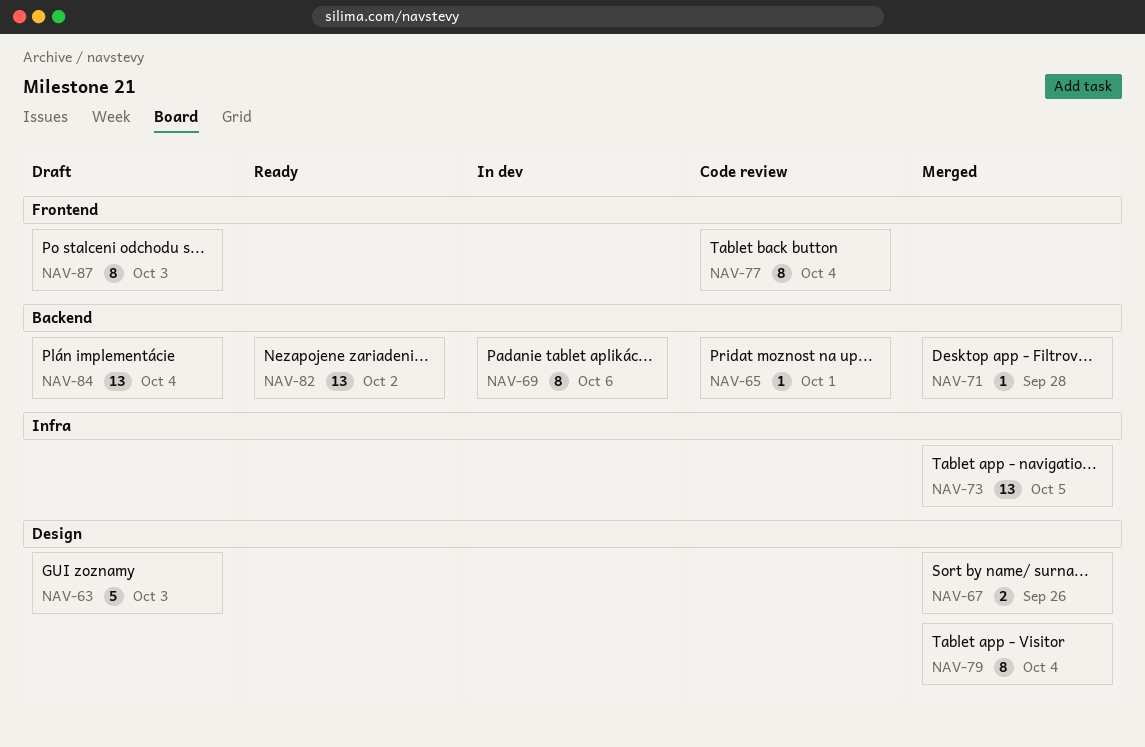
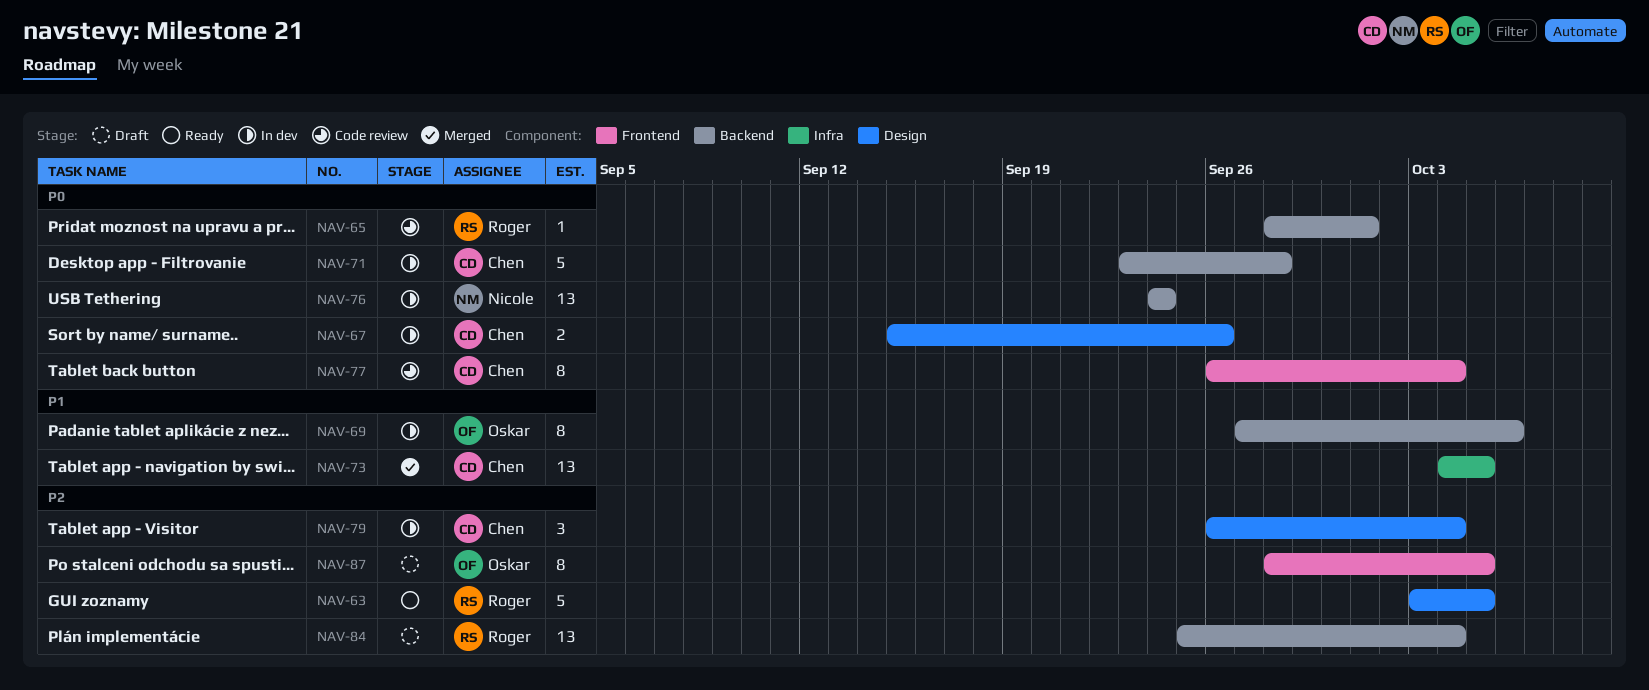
NAV-63, status: Draft -> Ready
NAV-63, due: Oct 3 -> Oct 5
NAV-67, status: Merged -> In dev
NAV-71, status: Merged -> In dev
NAV-71, estimate: 1 -> 5
NAV-76: none -> present
NAV-79, status: Merged -> In dev
NAV-79, estimate: 8 -> 3
NAV-82: present -> none
NAV-87, due: Oct 3 -> Oct 5

